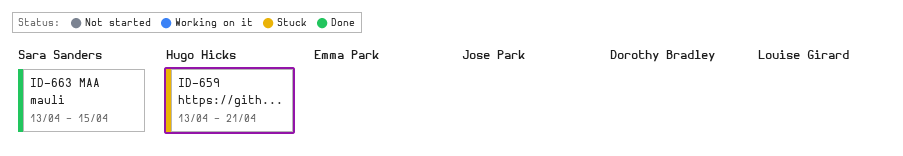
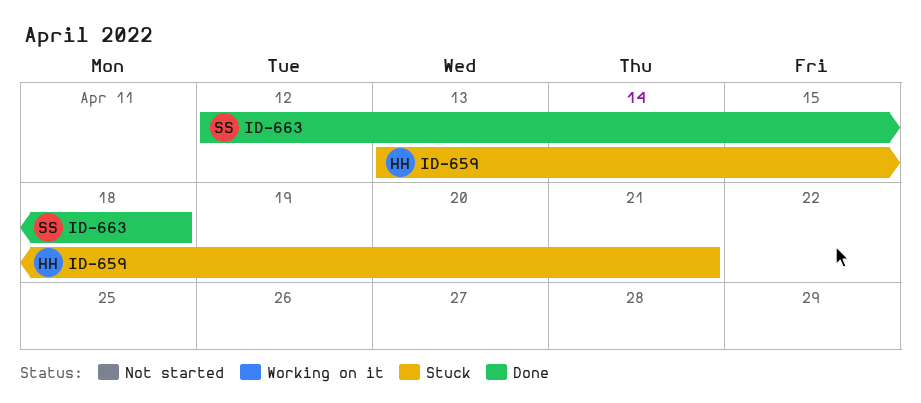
ID-663, start: Apr 13 -> Apr 12
ID-663, due: Apr 15 -> Apr 18

